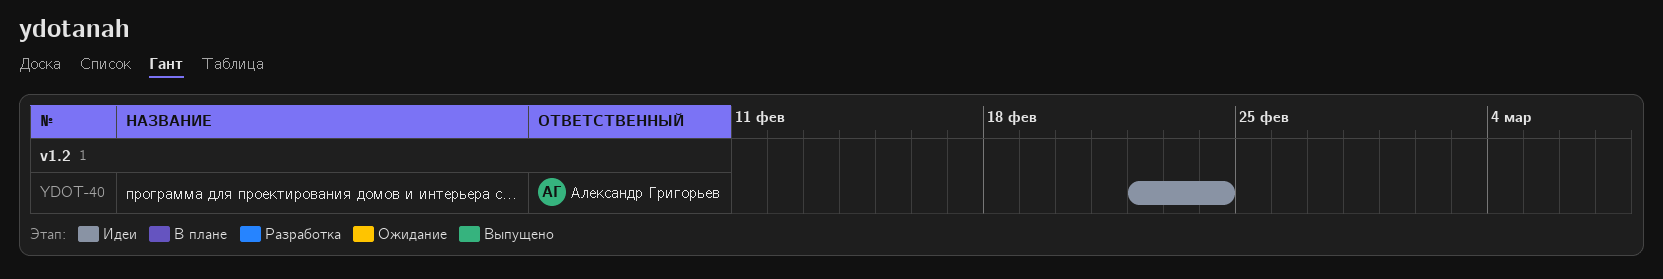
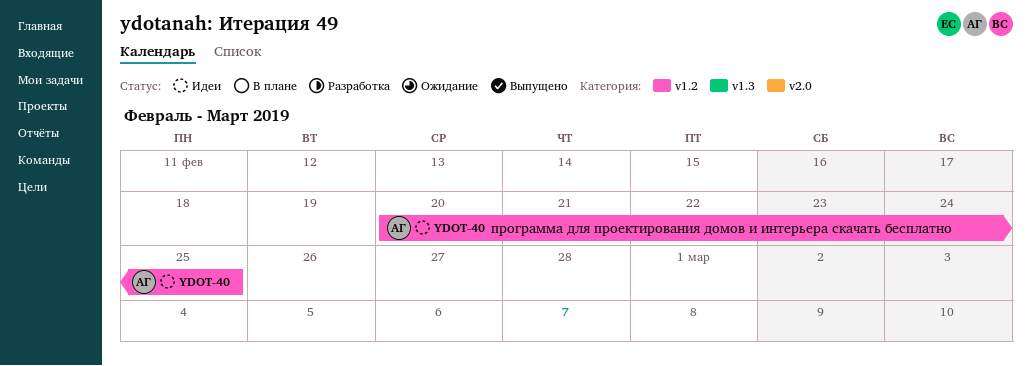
YDOT-40, start: Feb 22 -> Feb 20
YDOT-40, due: Feb 24 -> Feb 25

